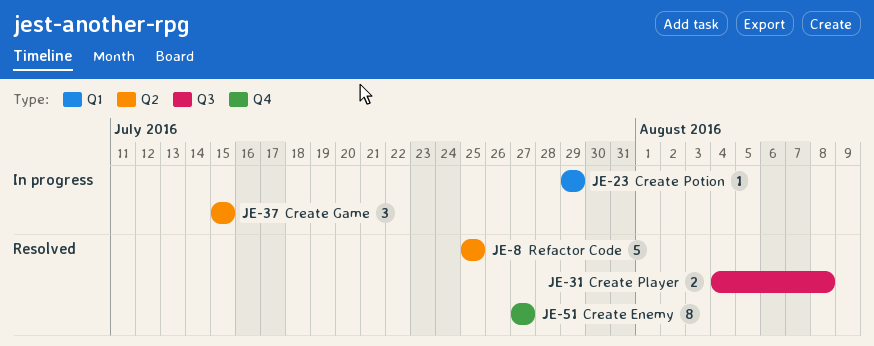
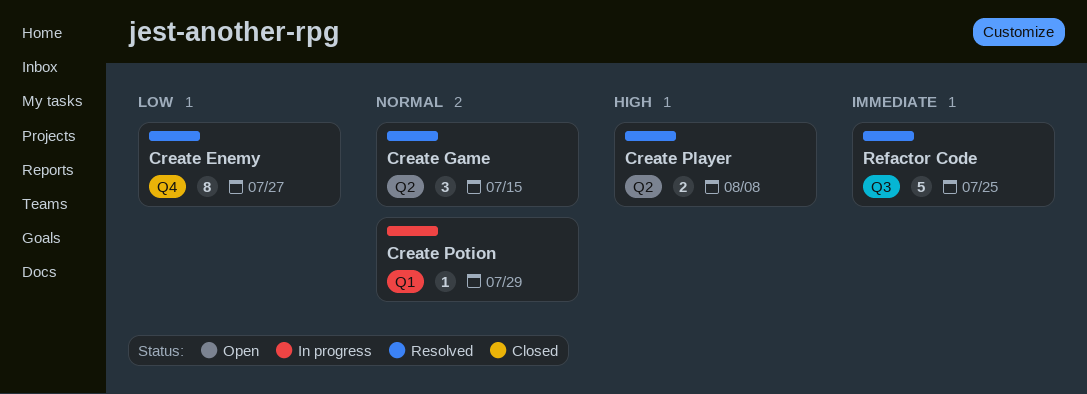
Create Game, status: In progress -> Resolved
Create Player, label: Q3 -> Q2
Refactor Code, label: Q2 -> Q3

